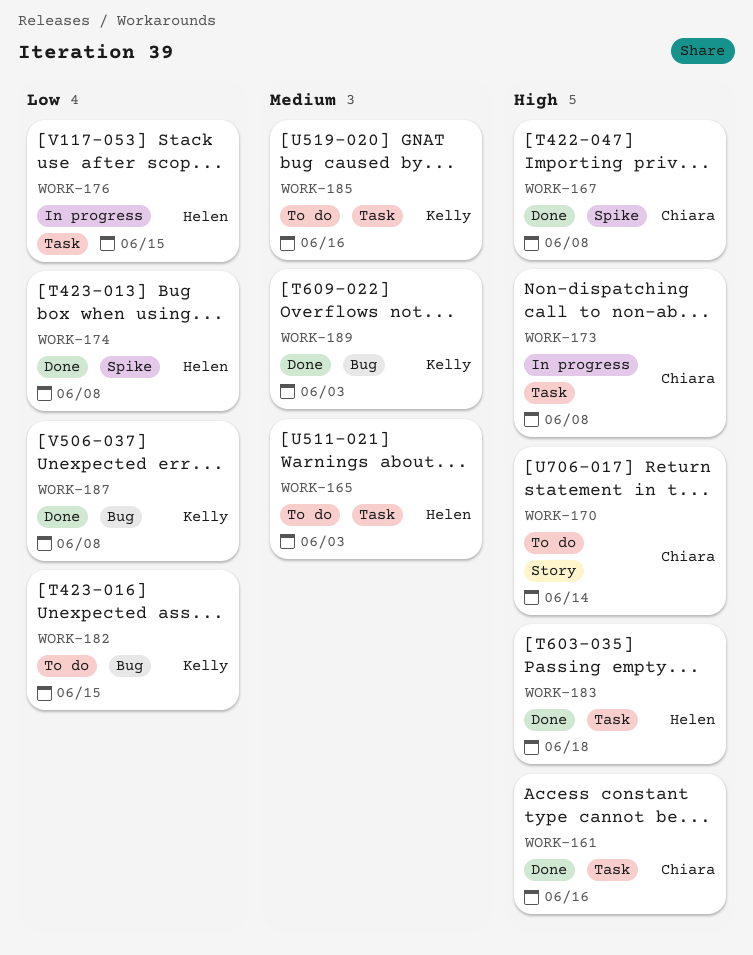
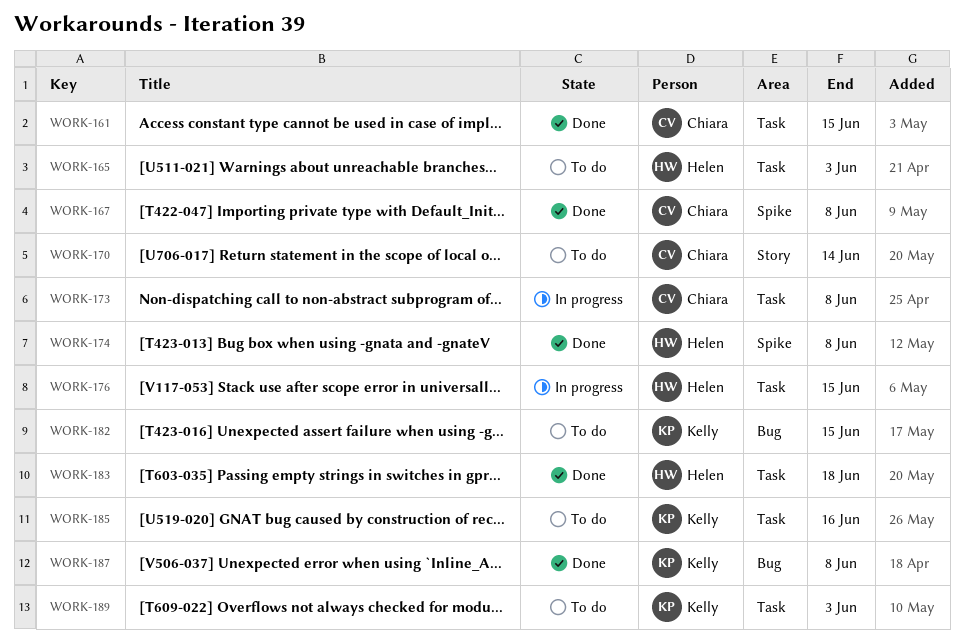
WORK-161, due: Jun 16 -> Jun 15
WORK-189, status: Done -> To do
WORK-189, label: Bug -> Task

